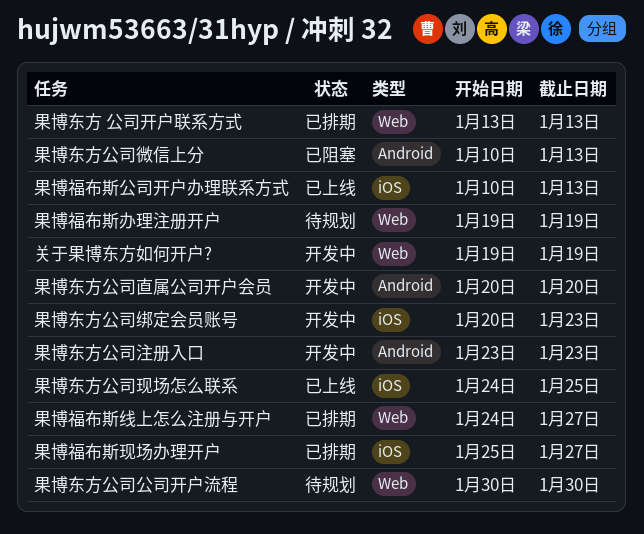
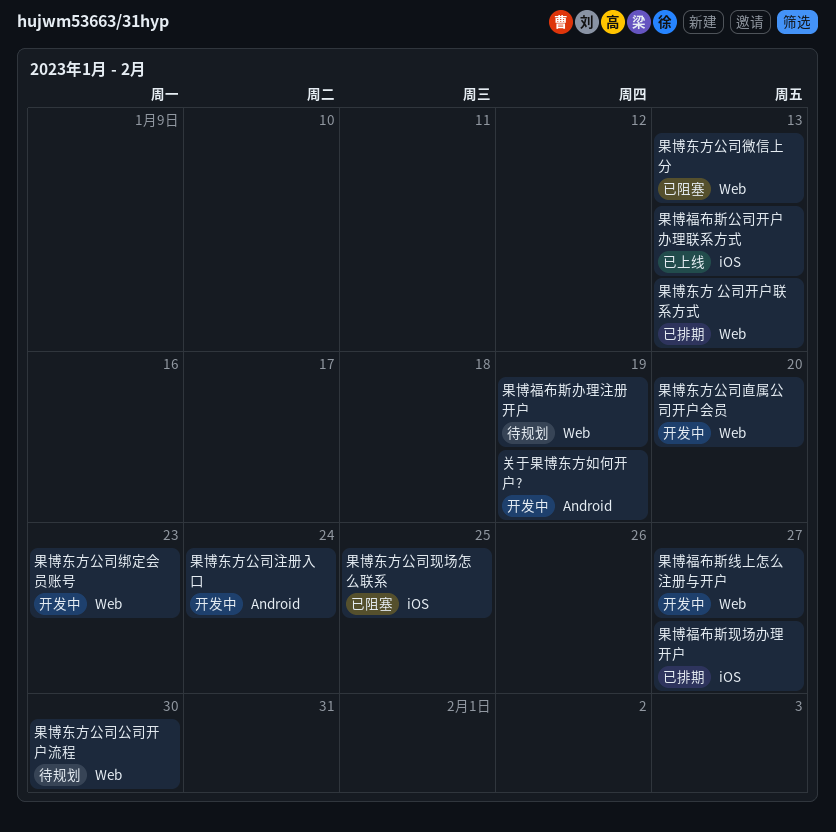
关于果博东方如何开户?, label: Web -> Android
果博东方公司微信上分, label: Android -> Web
果博东方公司注册入口, due: Jan 23 -> Jan 24
果博东方公司现场怎么联系, status: 已上线 -> 已阻塞
果博东方公司直属公司开户会员, label: Android -> Web
果博东方公司绑定会员账号, label: iOS -> Web
果博福布斯线上怎么注册与开户, status: 已排期 -> 开发中

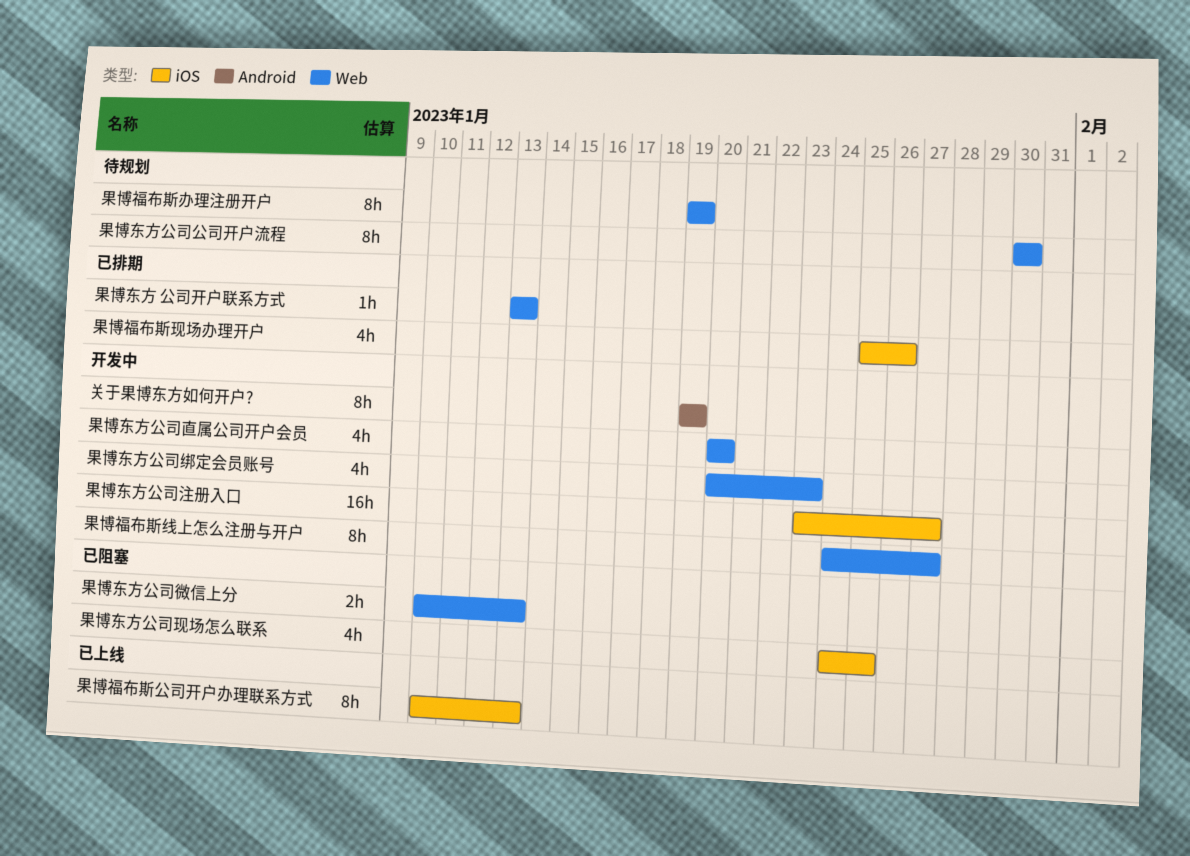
果博东方公司注册入口, label: Android -> iOS
果博东方公司注册入口, due: Jan 24 -> Jan 27
果博福布斯现场办理开户, due: Jan 27 -> Jan 26

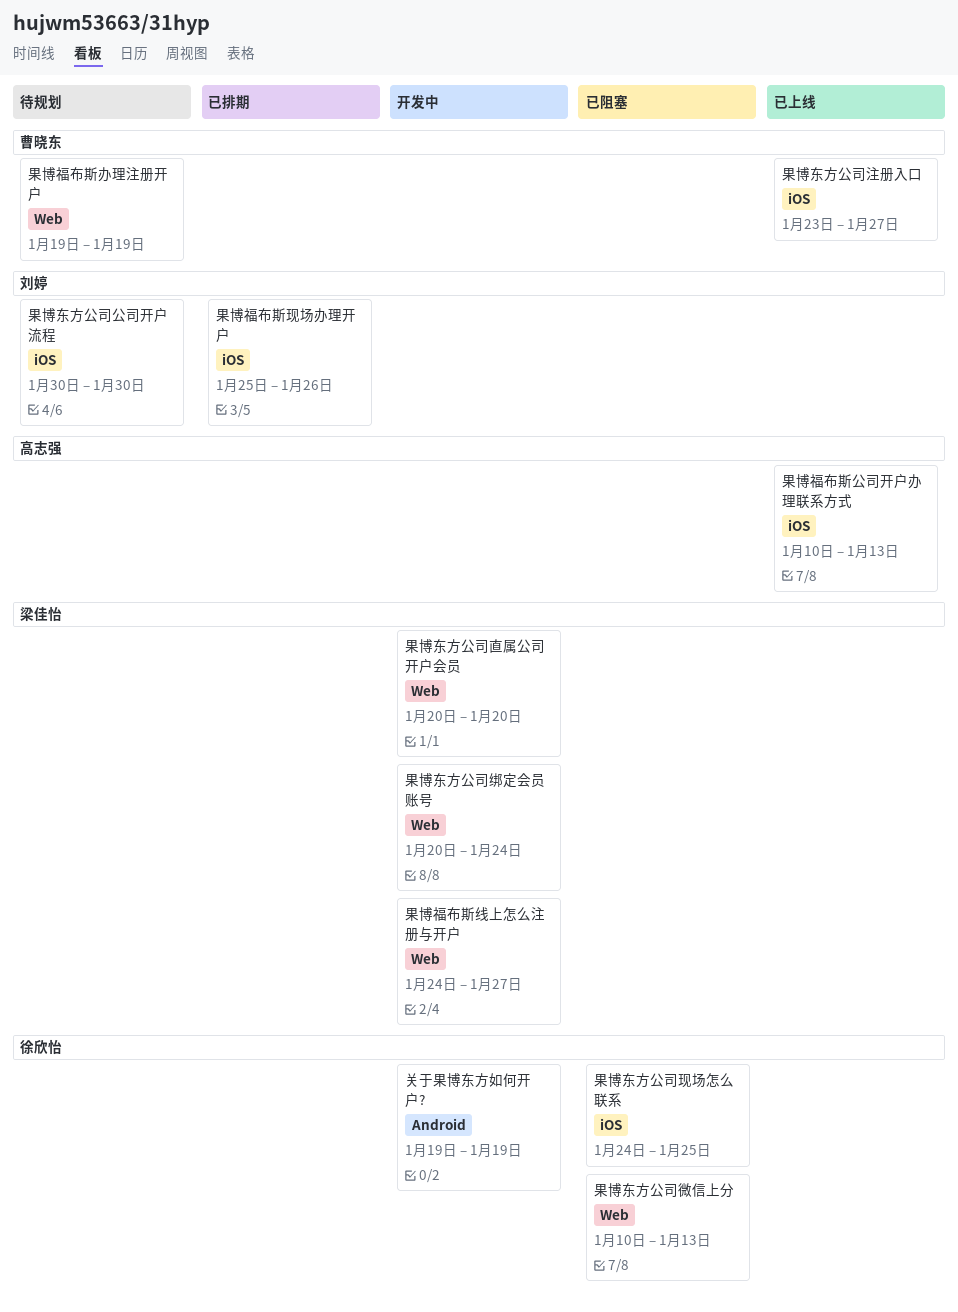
果博东方 公司开户联系方式: present -> none
果博东方公司公司开户流程, label: Web -> iOS
果博东方公司注册入口, status: 开发中 -> 已上线
果博东方公司绑定会员账号, due: Jan 23 -> Jan 24

